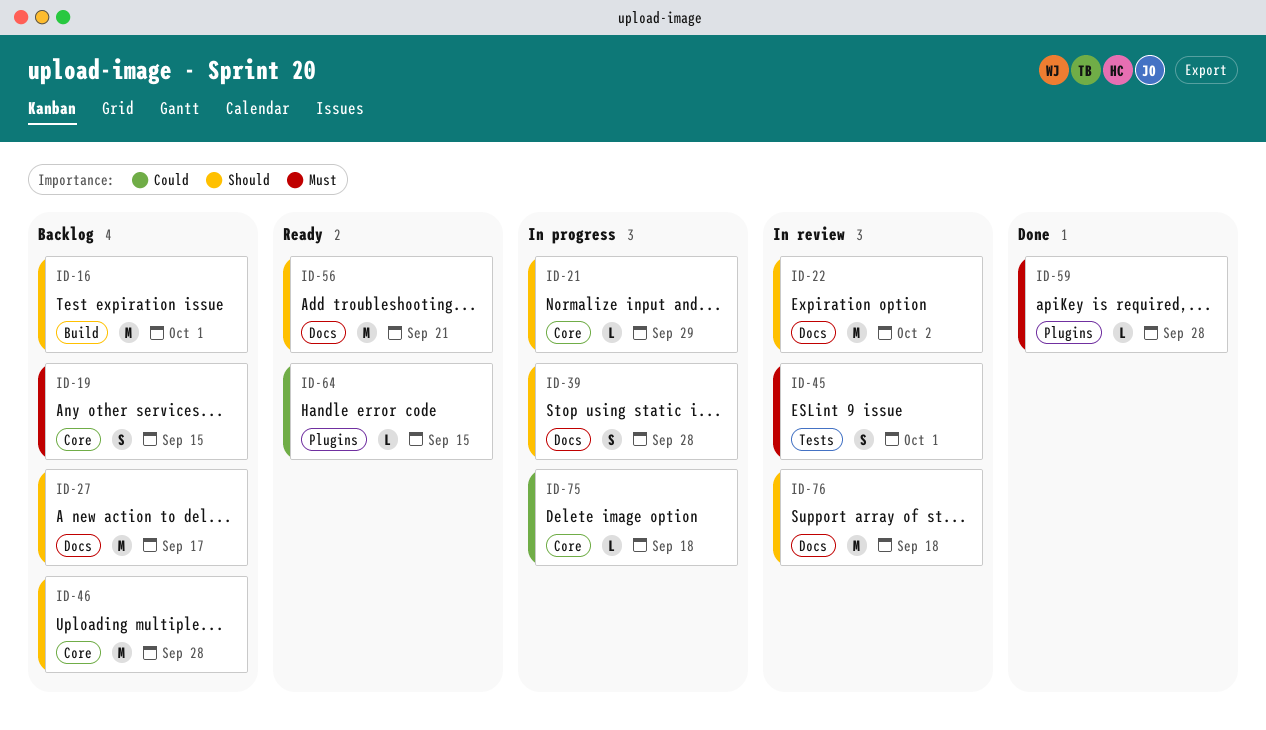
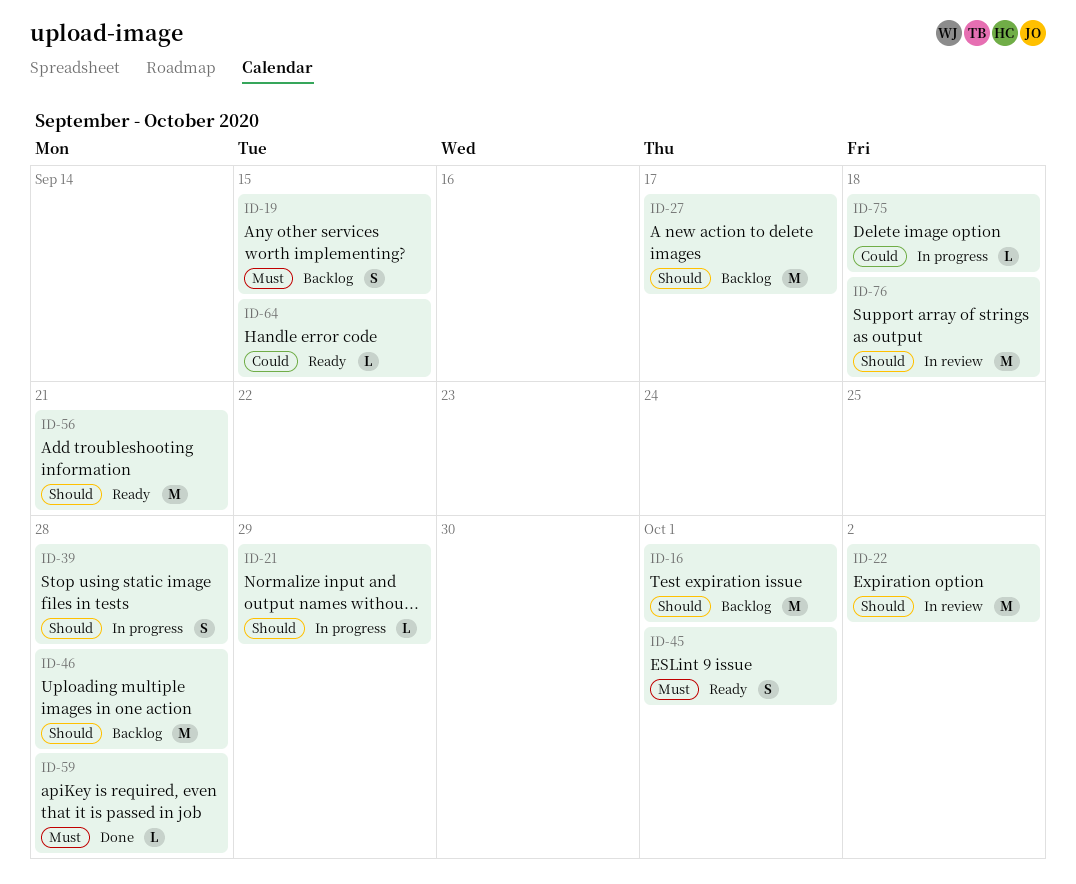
ID-45, status: In review -> Ready

